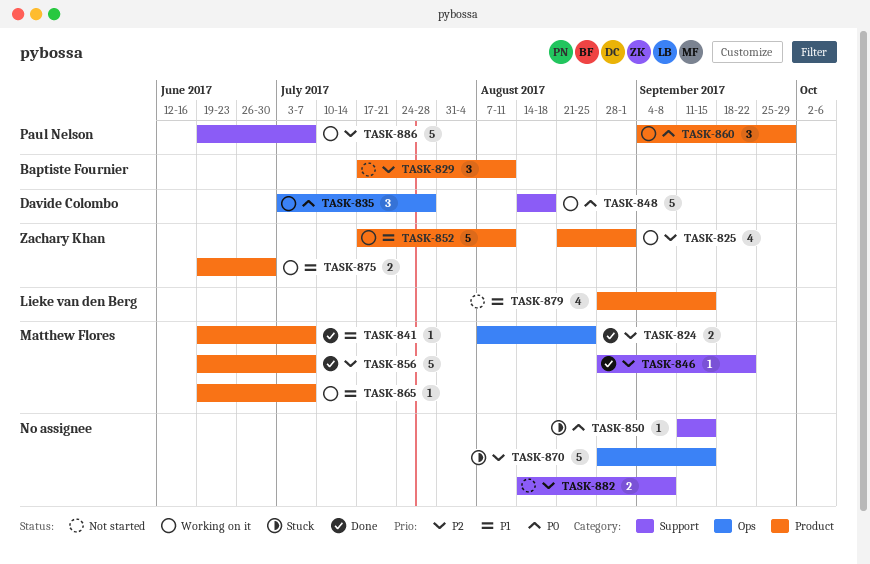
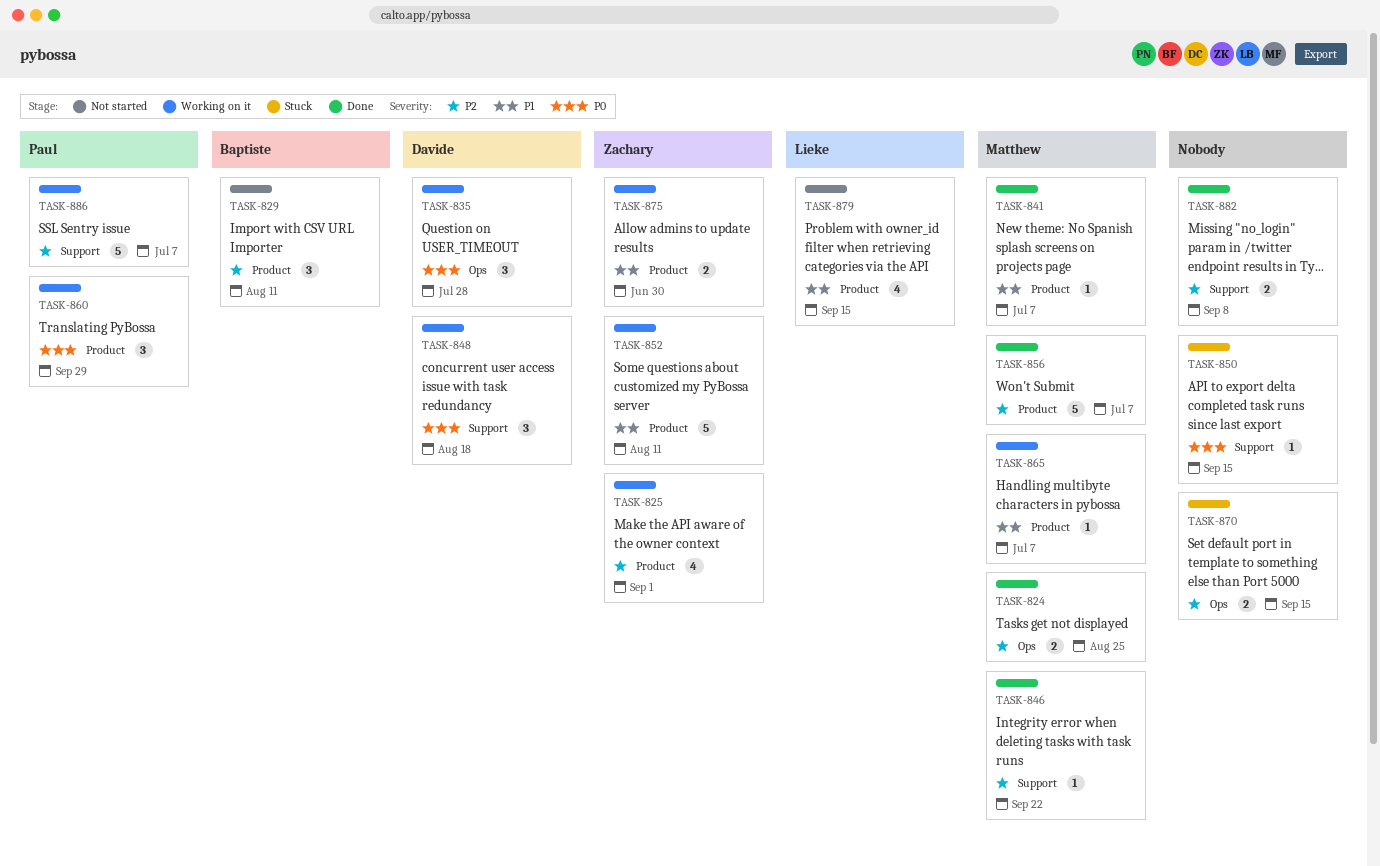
TASK-848, estimate: 5 -> 3
TASK-870, estimate: 5 -> 2
TASK-882, status: Not started -> Done

